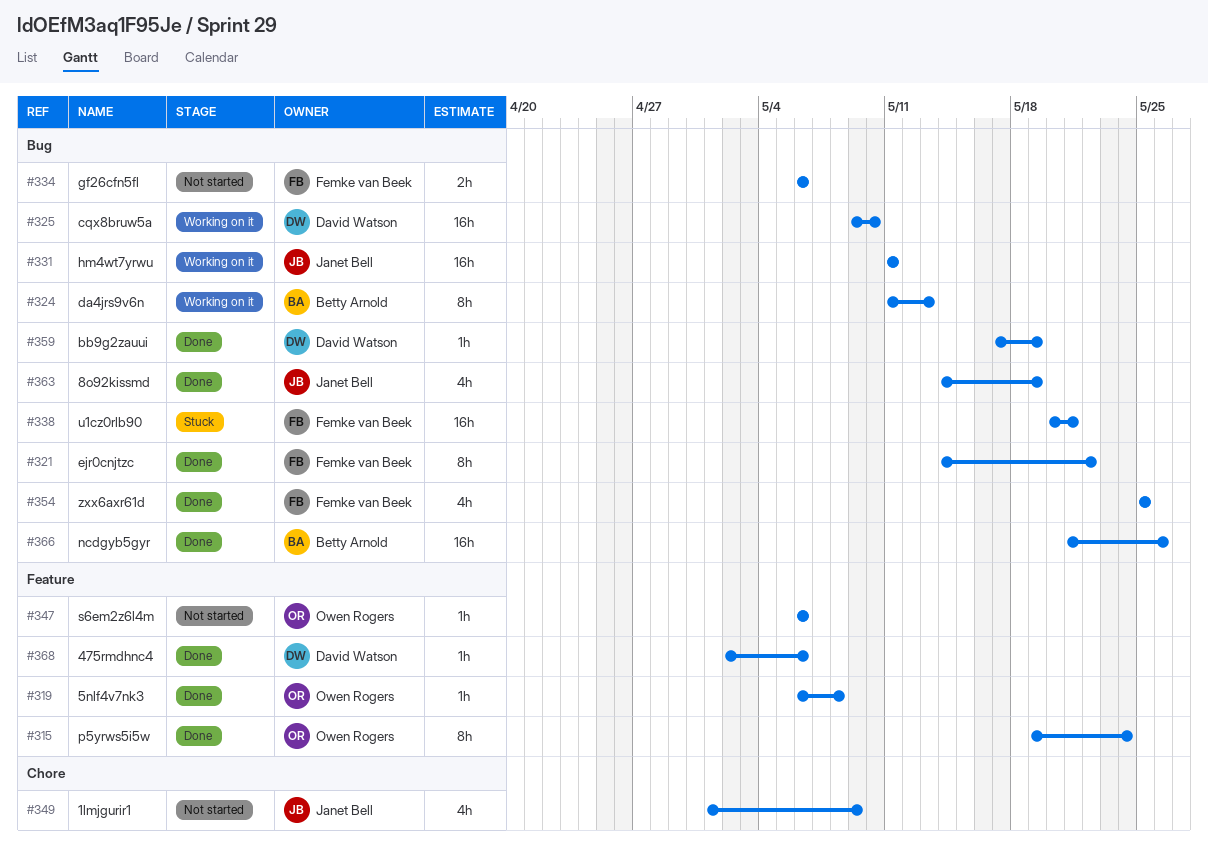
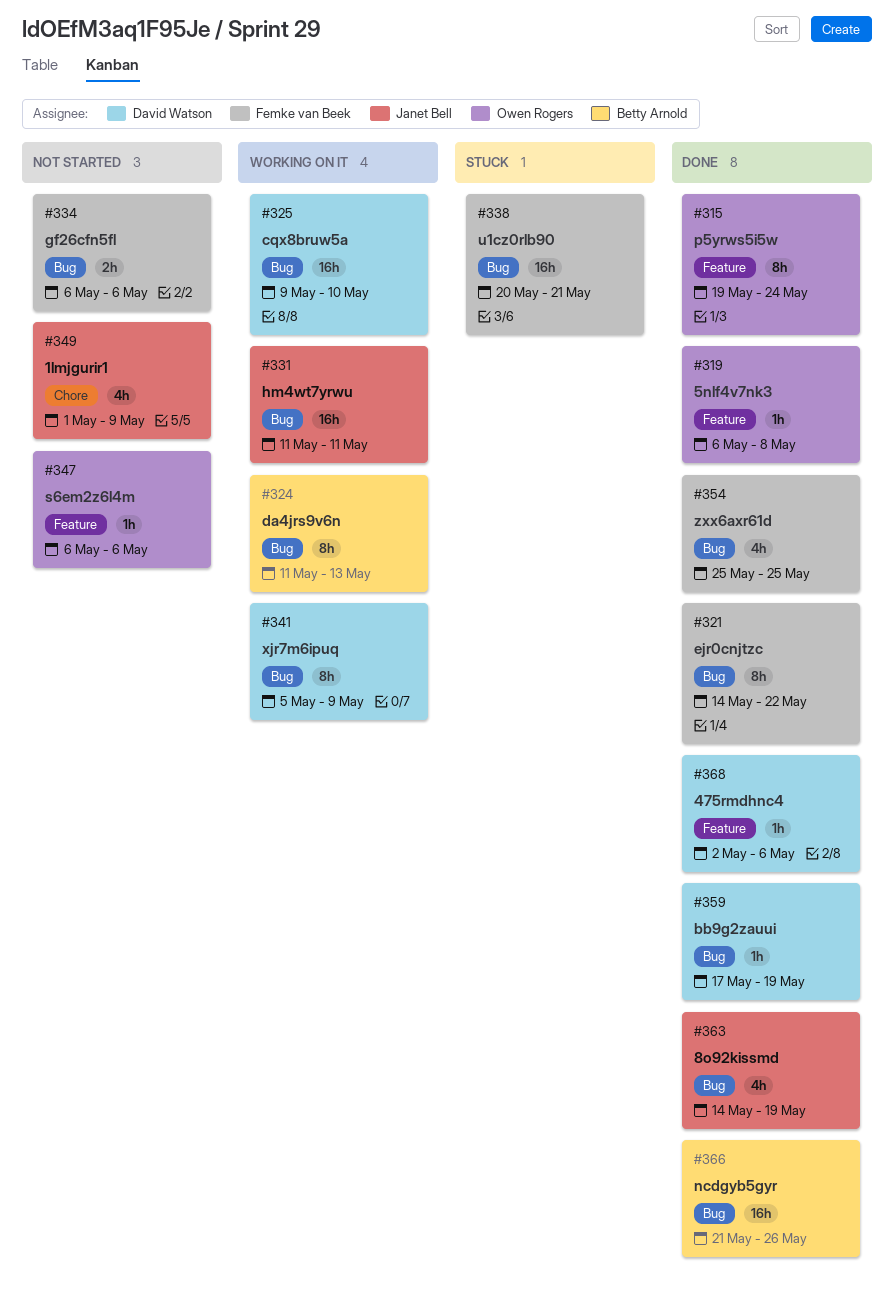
#341: none -> present

